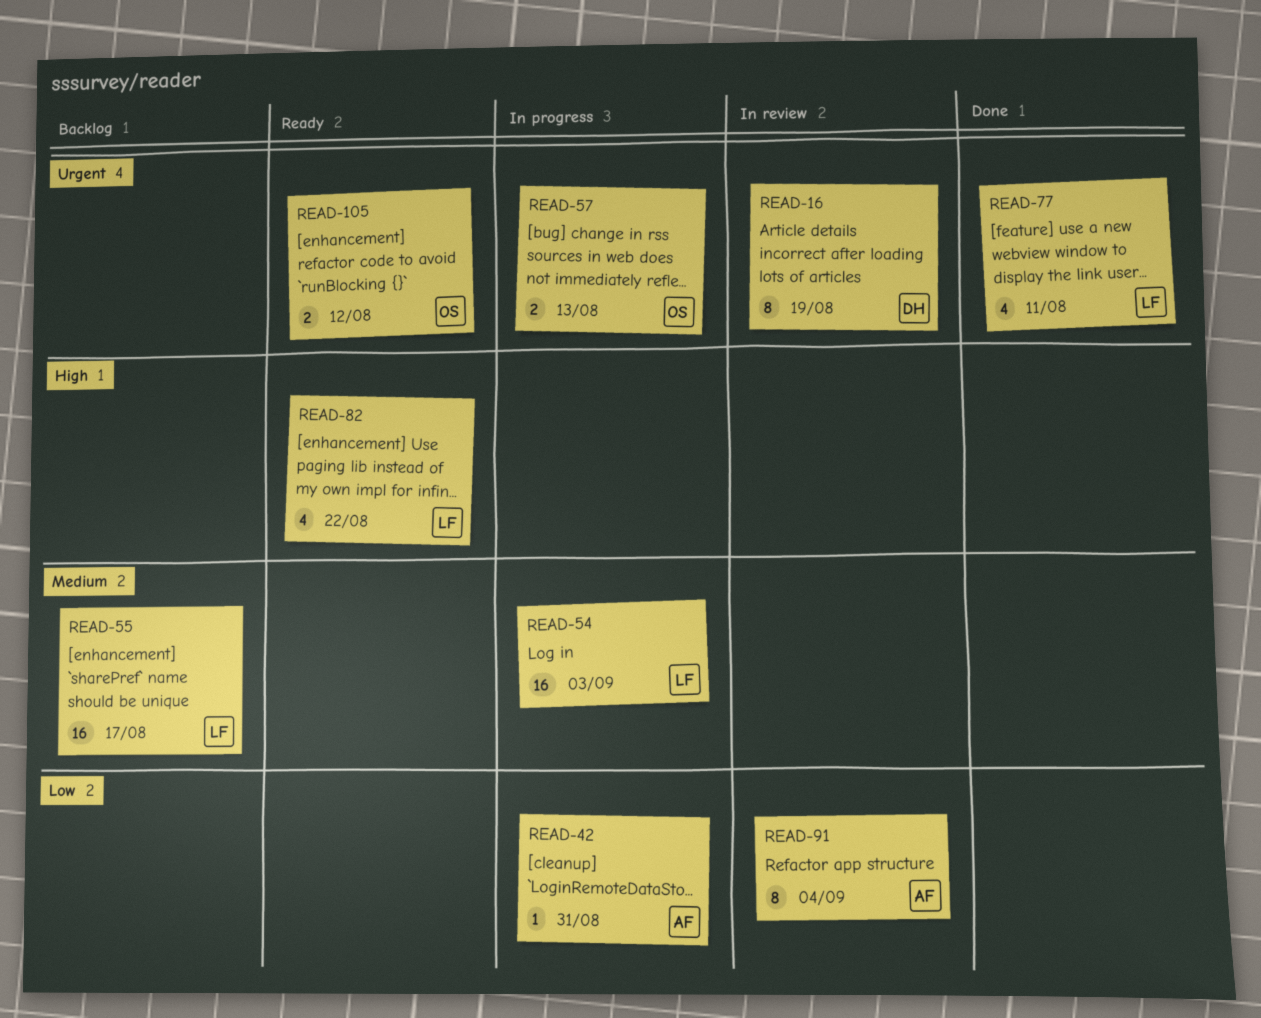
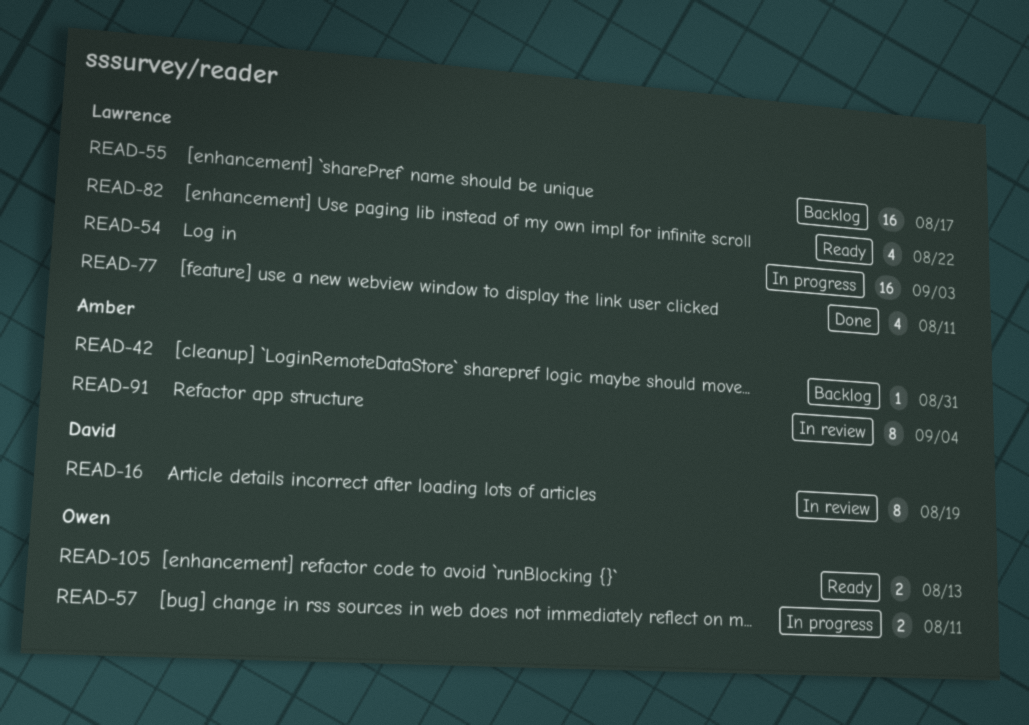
READ-42, status: In progress -> Backlog
READ-57, due: Aug 13 -> Aug 11
READ-105, due: Aug 12 -> Aug 13

